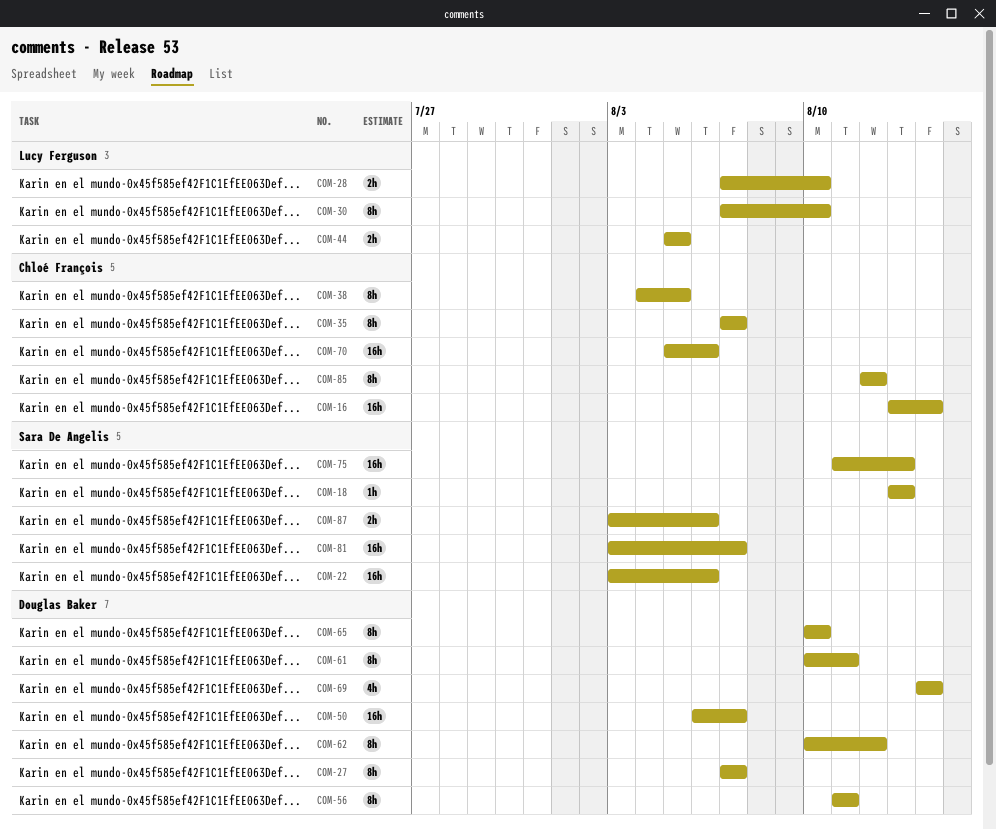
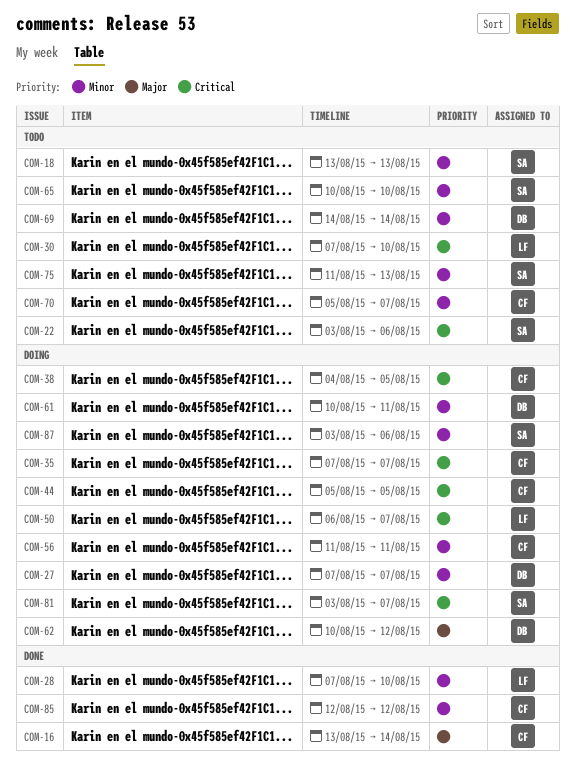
COM-44, owner: Lucy Ferguson -> Chloé François
COM-50, owner: Douglas Baker -> Lucy Ferguson
COM-56, owner: Douglas Baker -> Chloé François
COM-65, owner: Douglas Baker -> Sara De Angelis
COM-70, due: Aug 6 -> Aug 7

